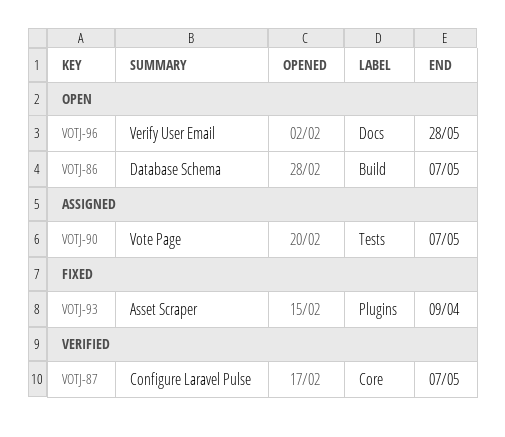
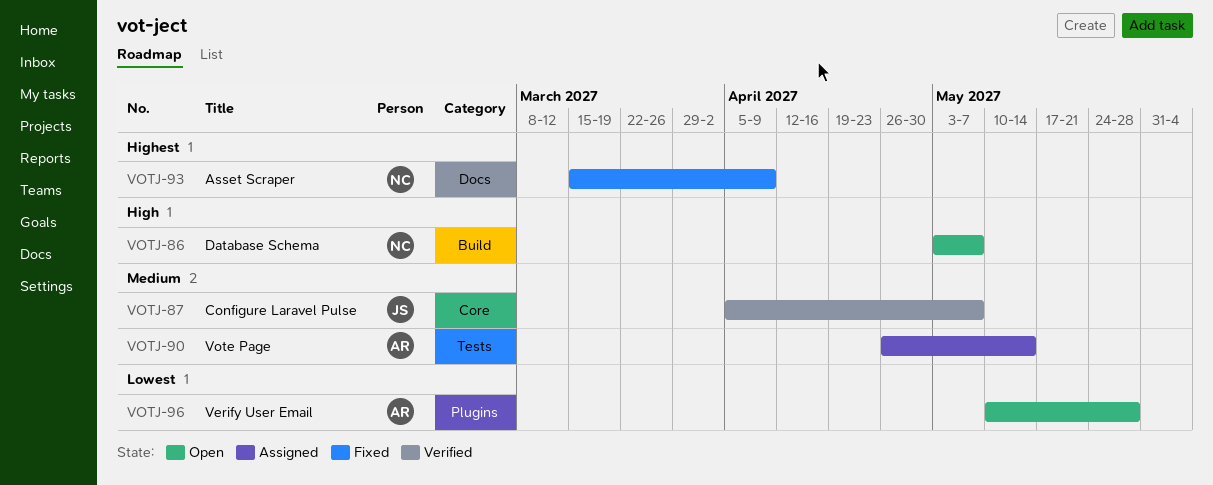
VOTJ-90, due: May 7 -> May 14
VOTJ-93, label: Plugins -> Docs
VOTJ-96, label: Docs -> Plugins

